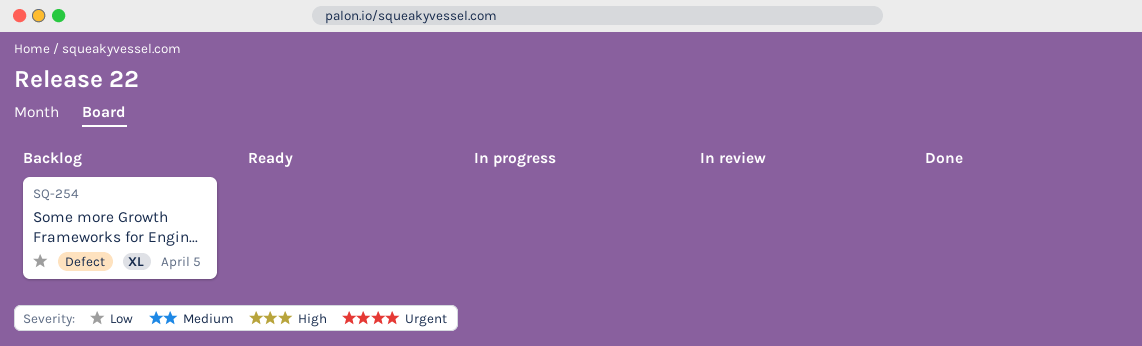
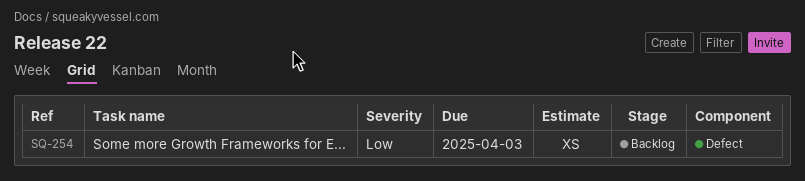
SQ-254, estimate: XL -> XS
SQ-254, due: Apr 5 -> Apr 3

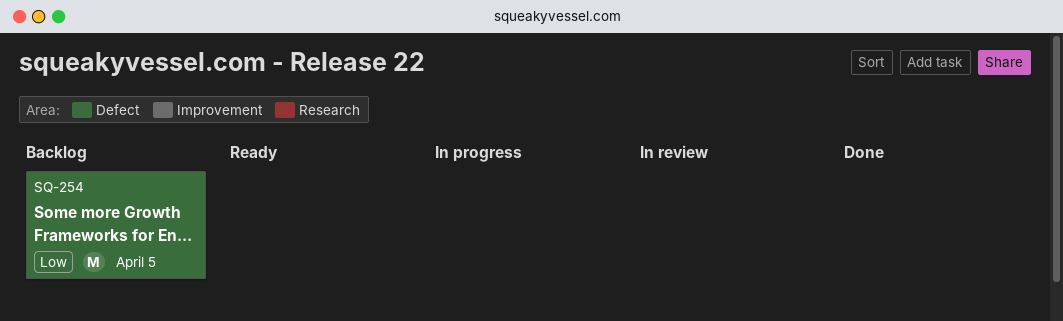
SQ-254, estimate: XS -> M
SQ-254, due: Apr 3 -> Apr 5

